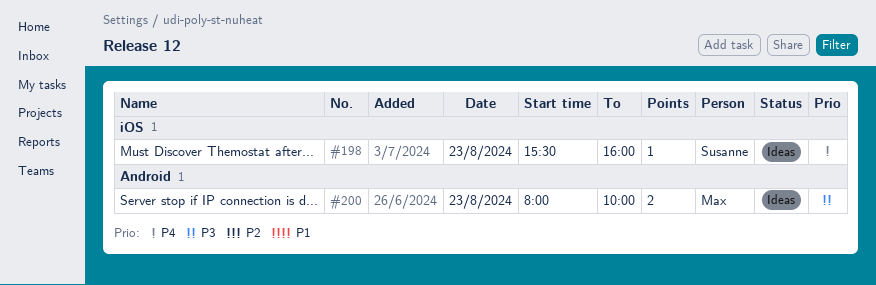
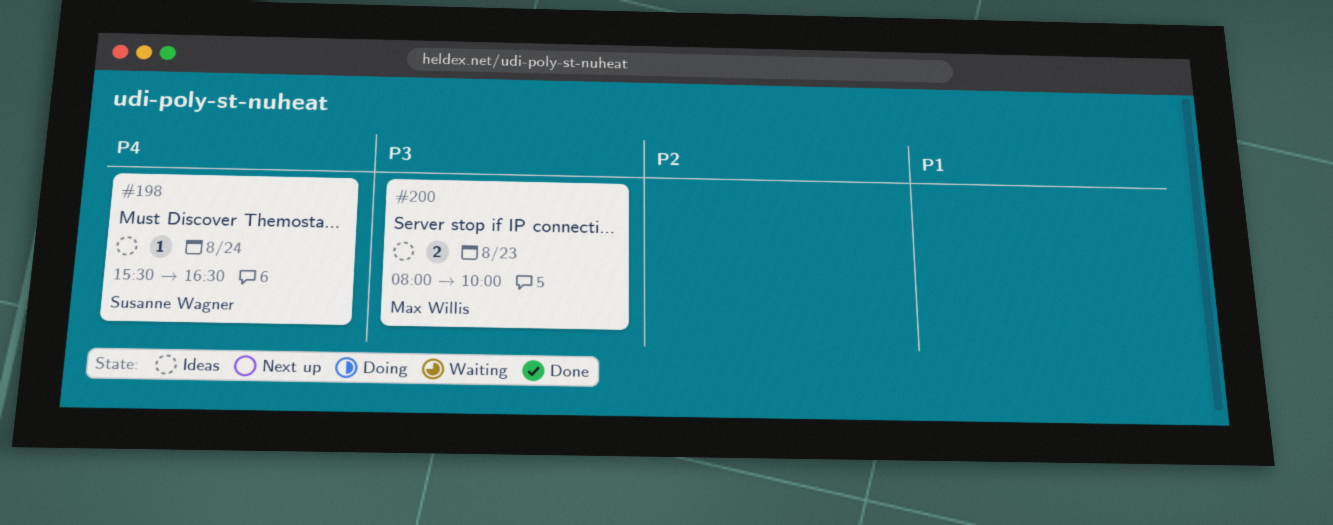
#198, day: Aug 23 -> Aug 24
#198, ends: 16:00 -> 16:30

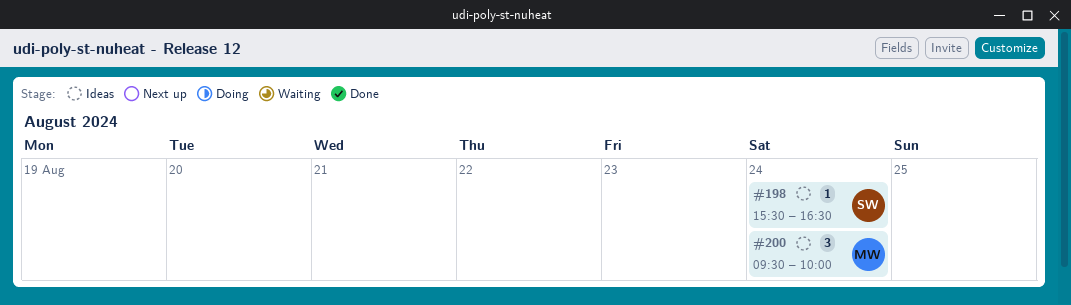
#200, estimate: 2 -> 3
#200, day: Aug 23 -> Aug 24
#200, begins: 08:00 -> 09:30

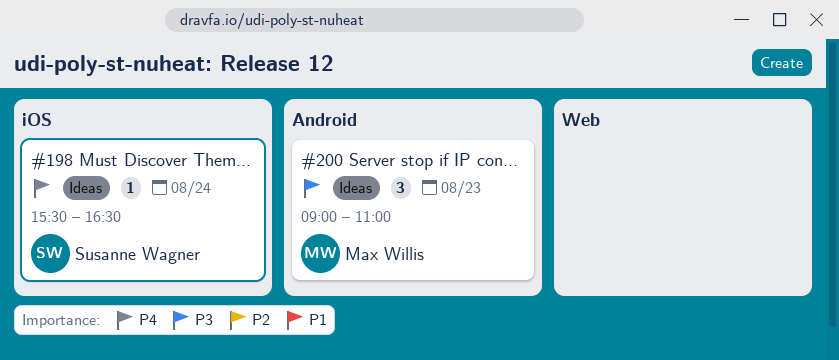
#200, day: Aug 24 -> Aug 23
#200, begins: 09:30 -> 09:00
#200, ends: 10:00 -> 11:00

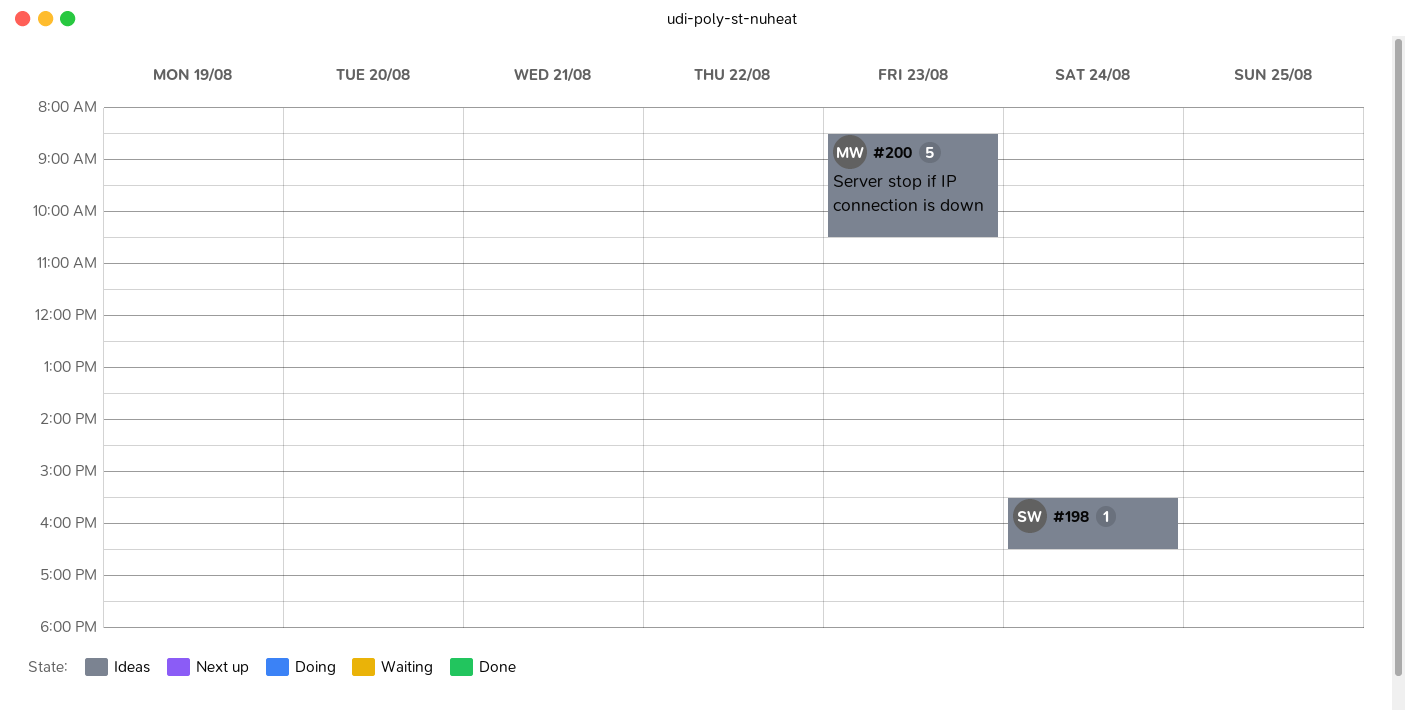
#200, estimate: 3 -> 5
#200, begins: 09:00 -> 08:30
#200, ends: 11:00 -> 10:30

